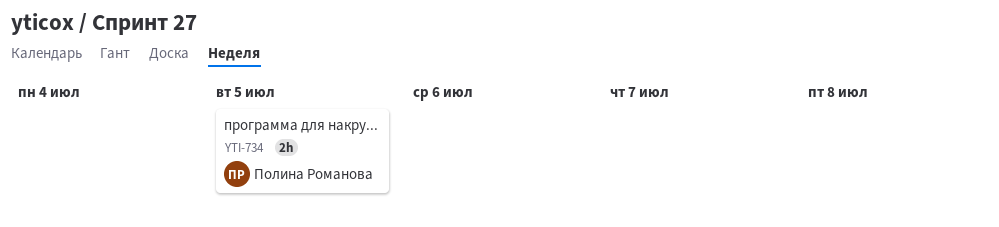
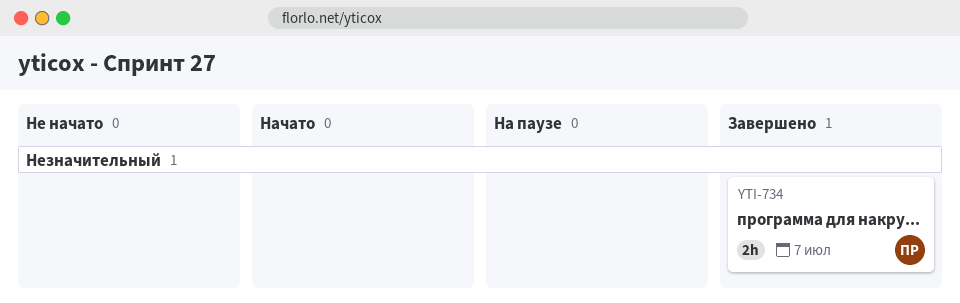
YTI-734, due: Jul 5 -> Jul 7

